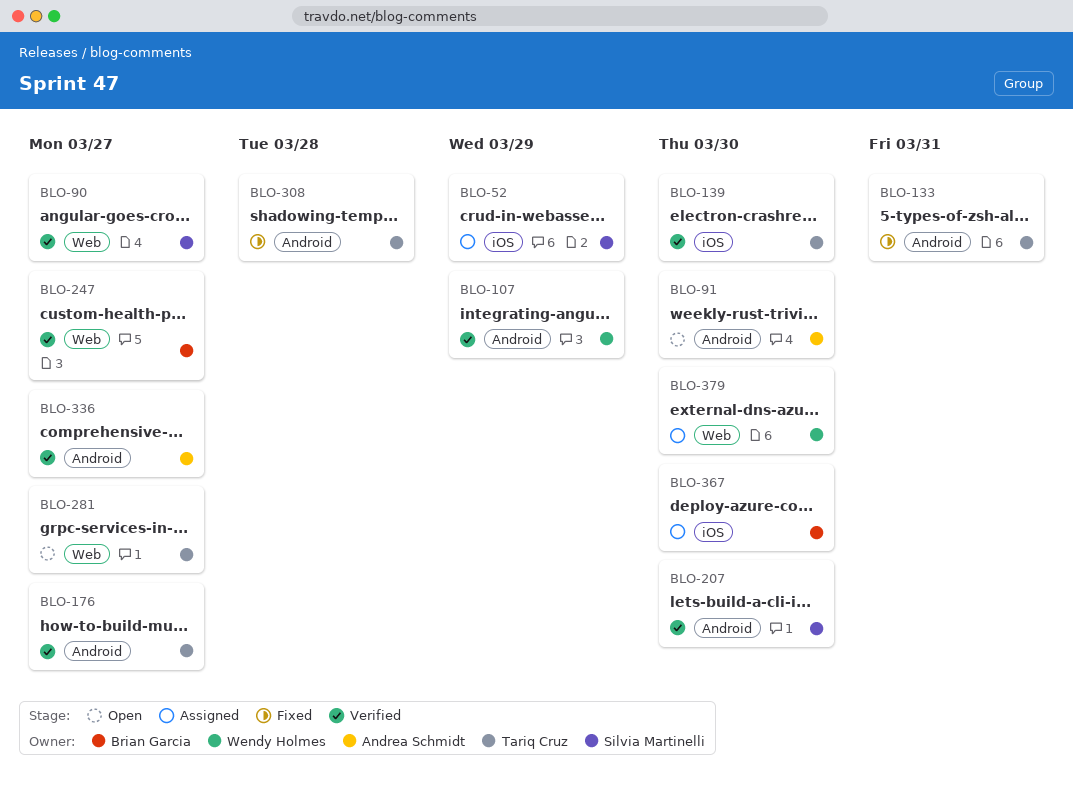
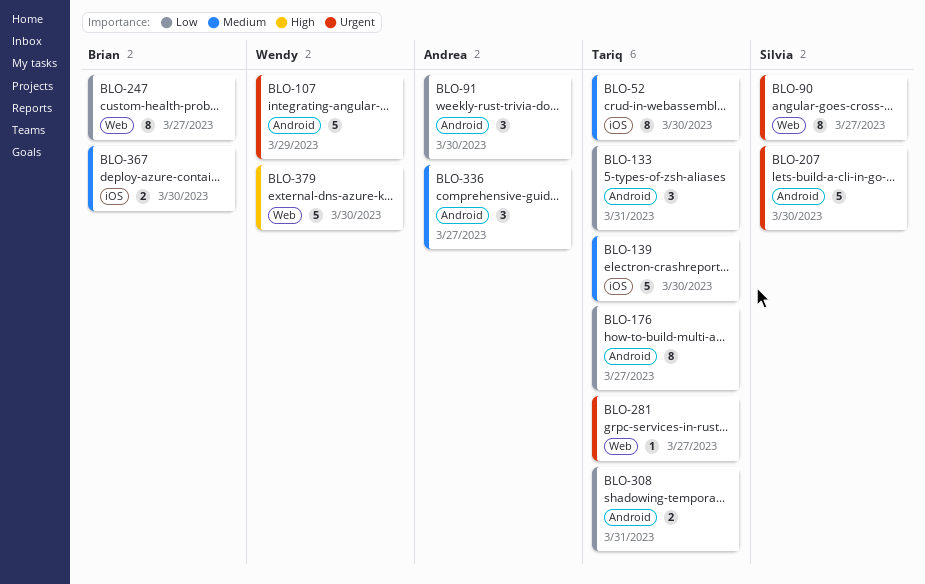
BLO-52, owner: Silvia Martinelli -> Tariq Cruz
BLO-52, due: Mar 29 -> Mar 30
BLO-308, due: Mar 28 -> Mar 31

